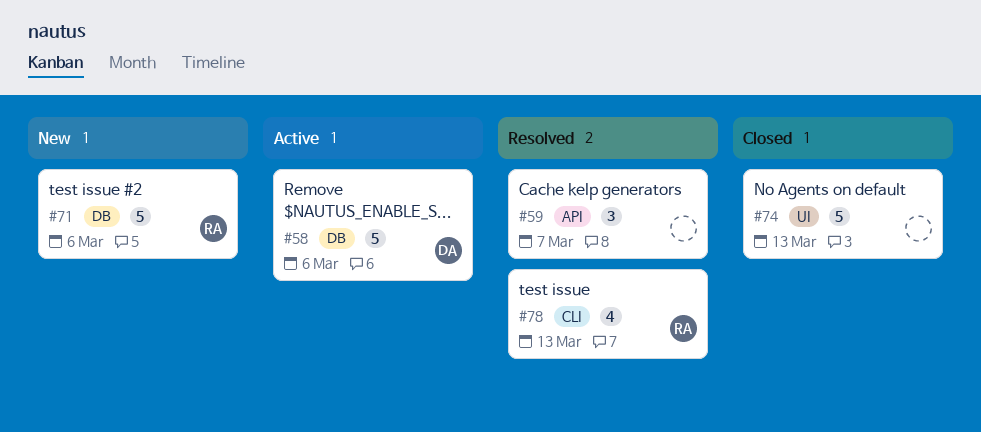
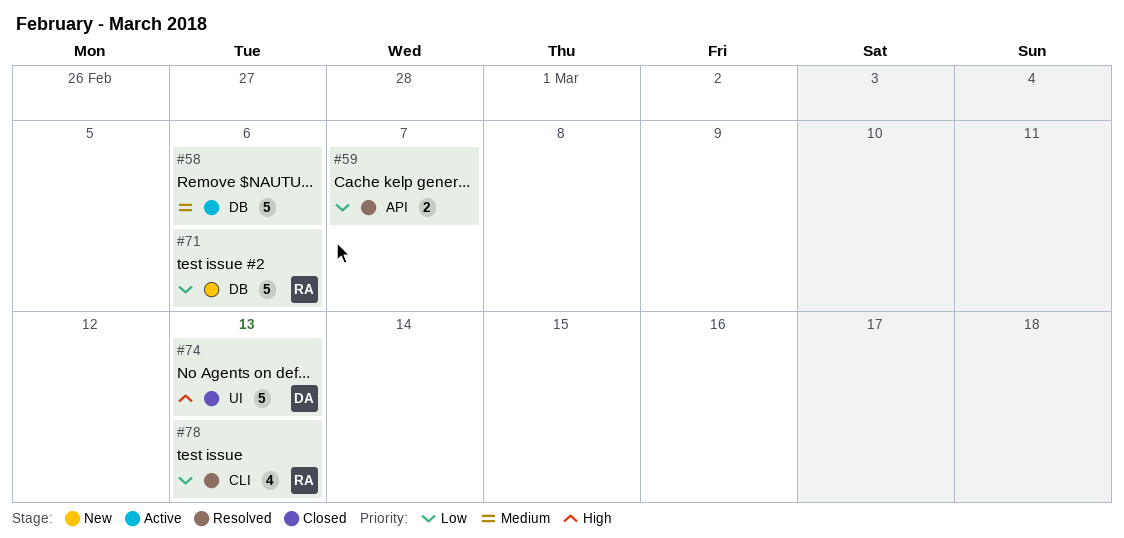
#58, owner: DA -> none
#59, estimate: 3 -> 2
#74, owner: none -> DA

